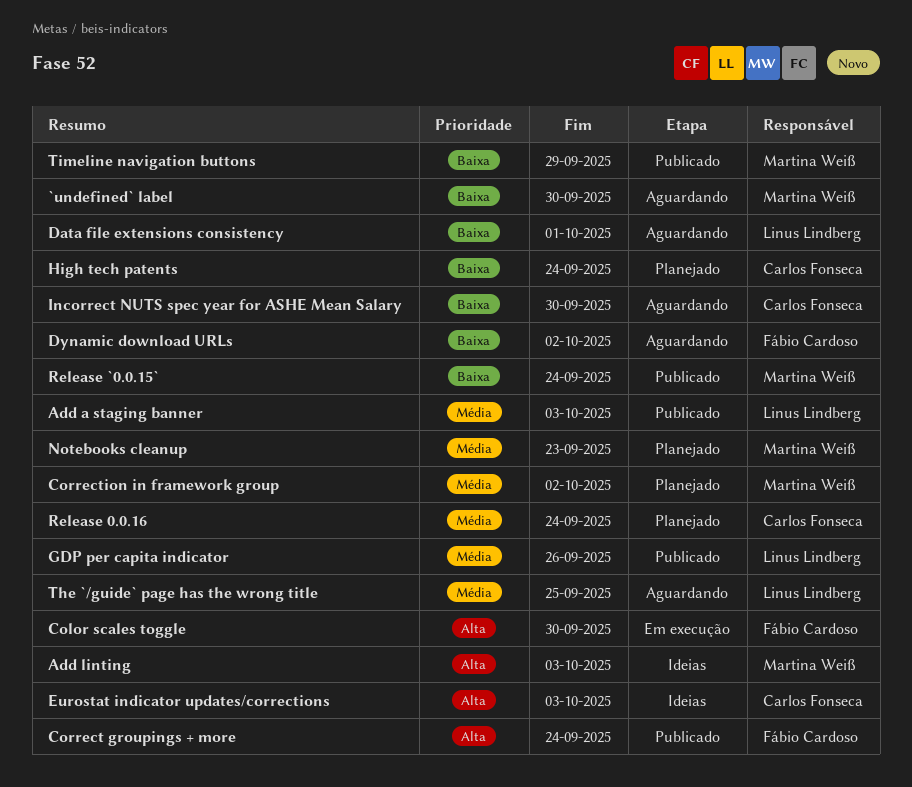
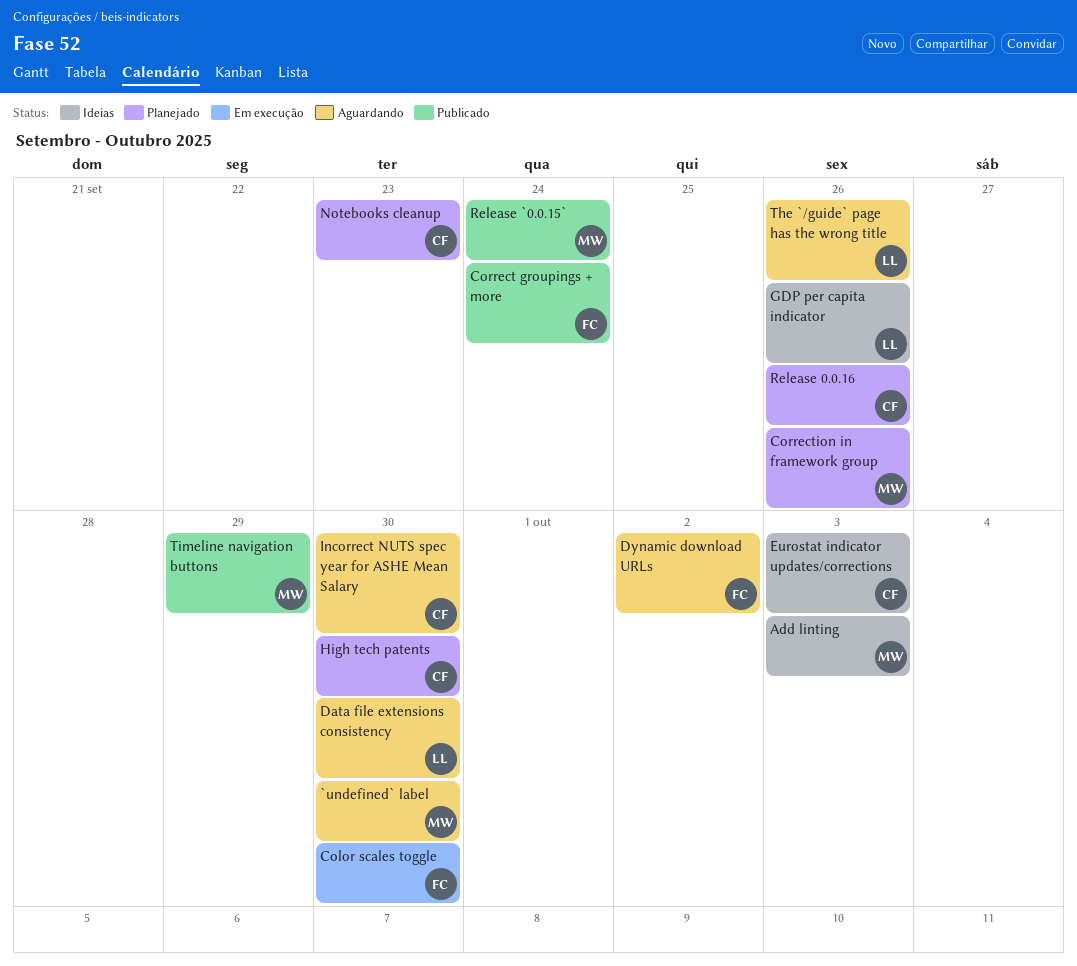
Add a staging banner: present -> none
Correction in framework group, due: Oct 2 -> Sep 26
Data file extensions consistency, due: Oct 1 -> Sep 30
GDP per capita indicator, status: Publicado -> Ideias
High tech patents, due: Sep 24 -> Sep 30
Notebooks cleanup, owner: Martina Weiß -> Carlos Fonseca
Release 0.0.16, due: Sep 24 -> Sep 26
The `/guide` page has the wrong title, due: Sep 25 -> Sep 26

